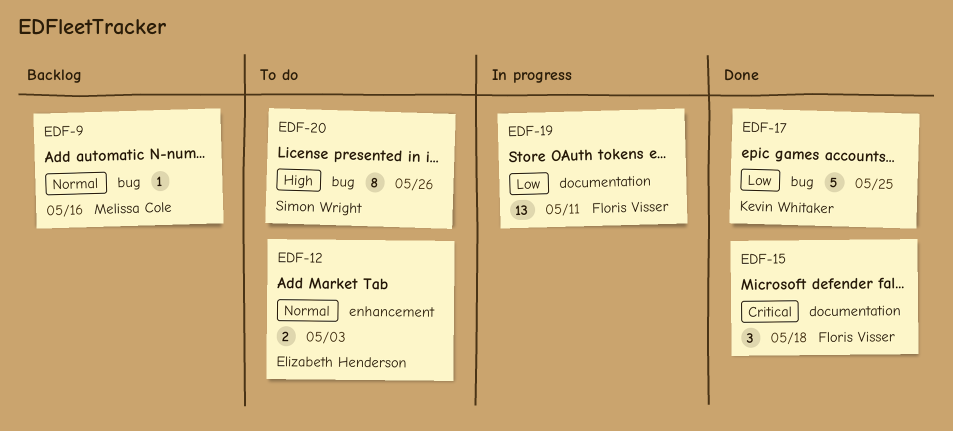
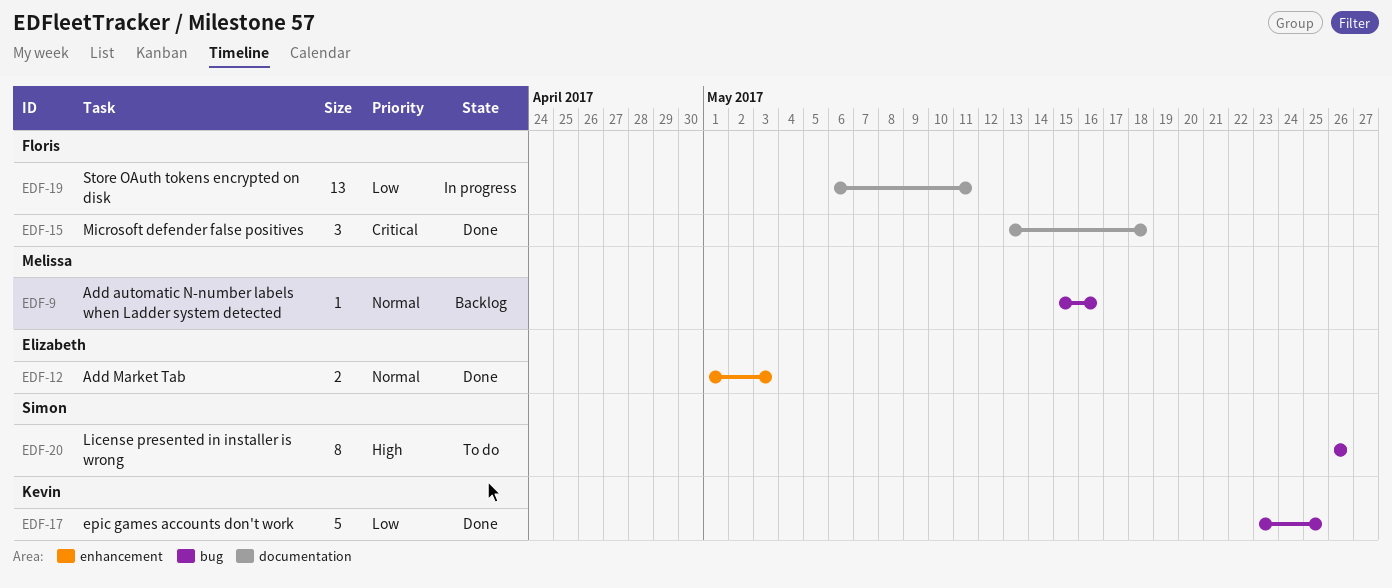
EDF-12, status: To do -> Done

